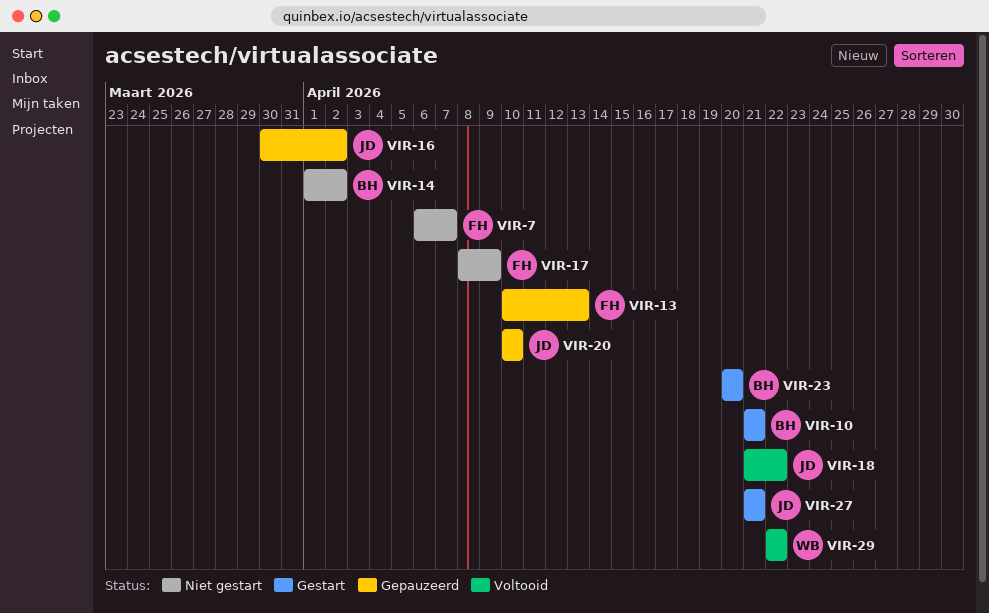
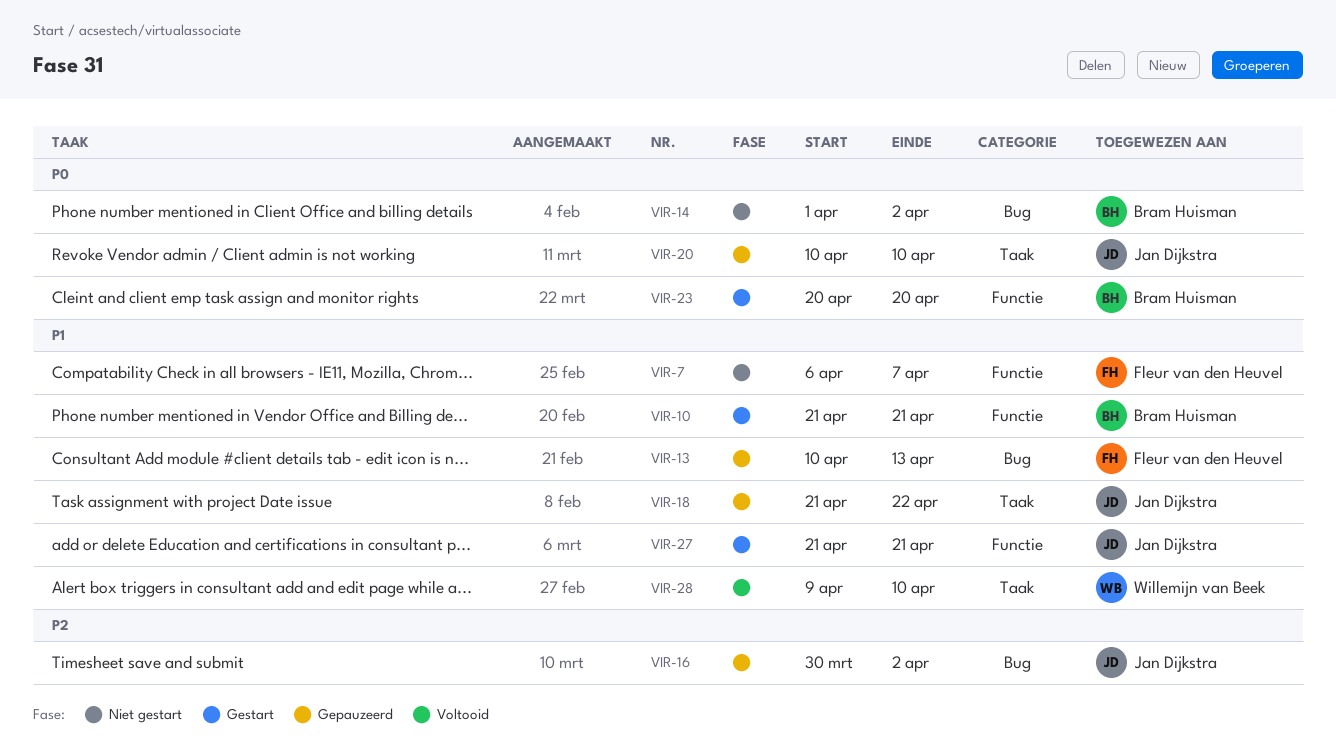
VIR-17: present -> none
VIR-18, status: Voltooid -> Gepauzeerd
VIR-28: none -> present
VIR-29: present -> none

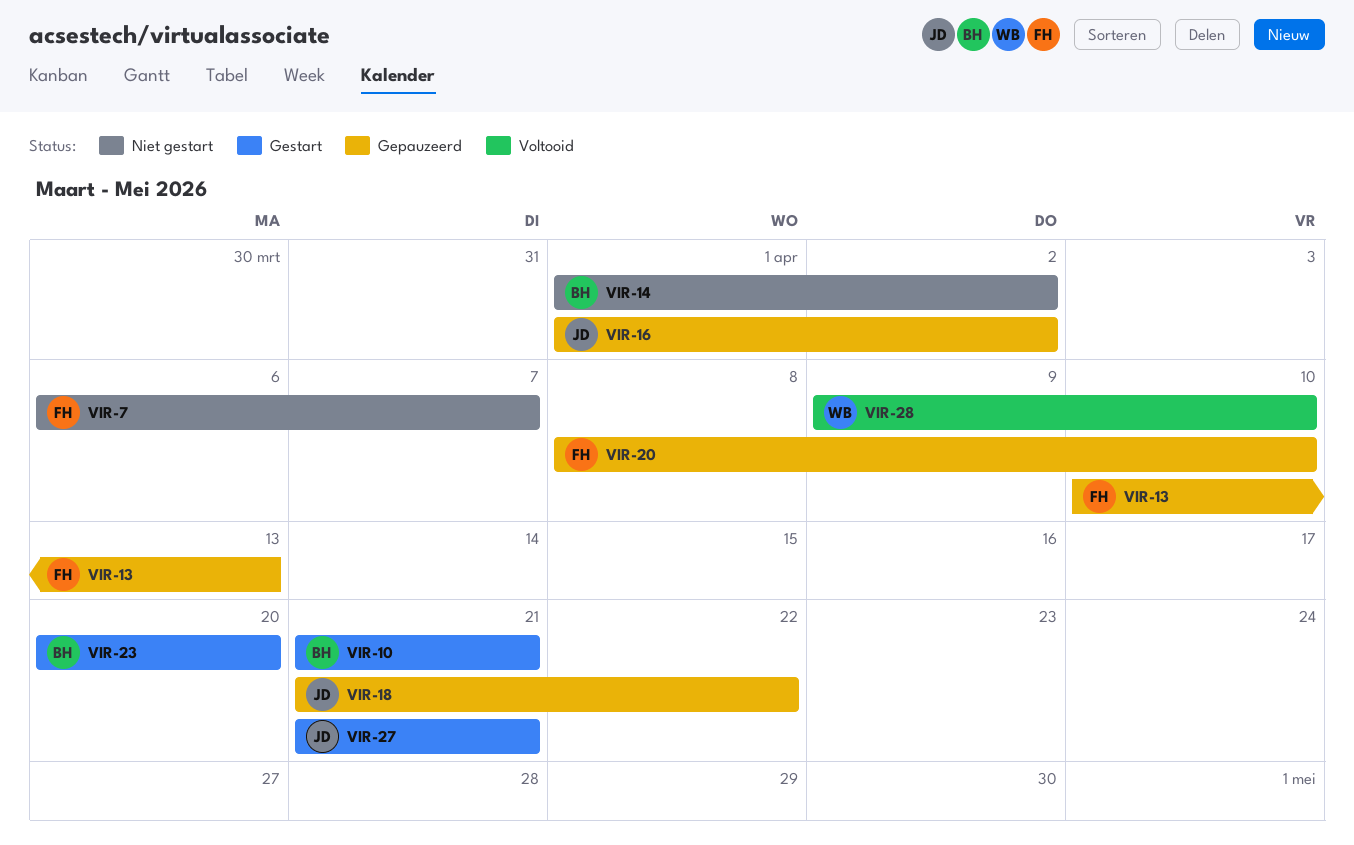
VIR-16, start: Mar 30 -> Apr 1
VIR-20, owner: Jan Dijkstra -> Fleur van den Heuvel
VIR-20, start: Apr 10 -> Apr 8

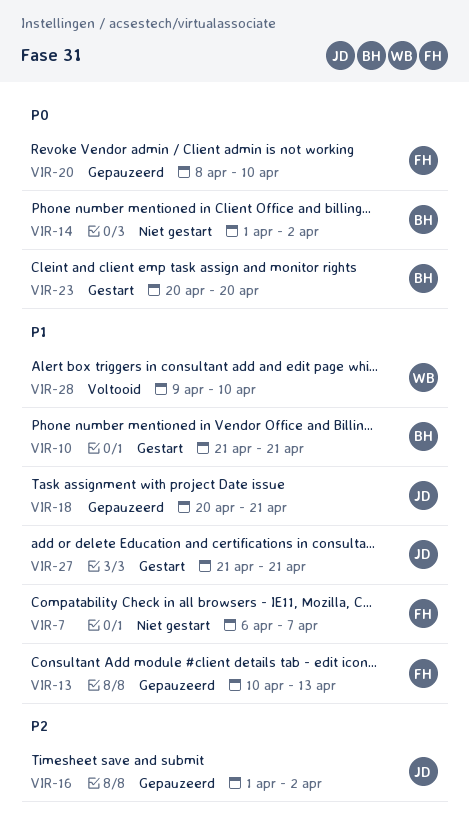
VIR-18, start: Apr 21 -> Apr 20
VIR-18, due: Apr 22 -> Apr 21

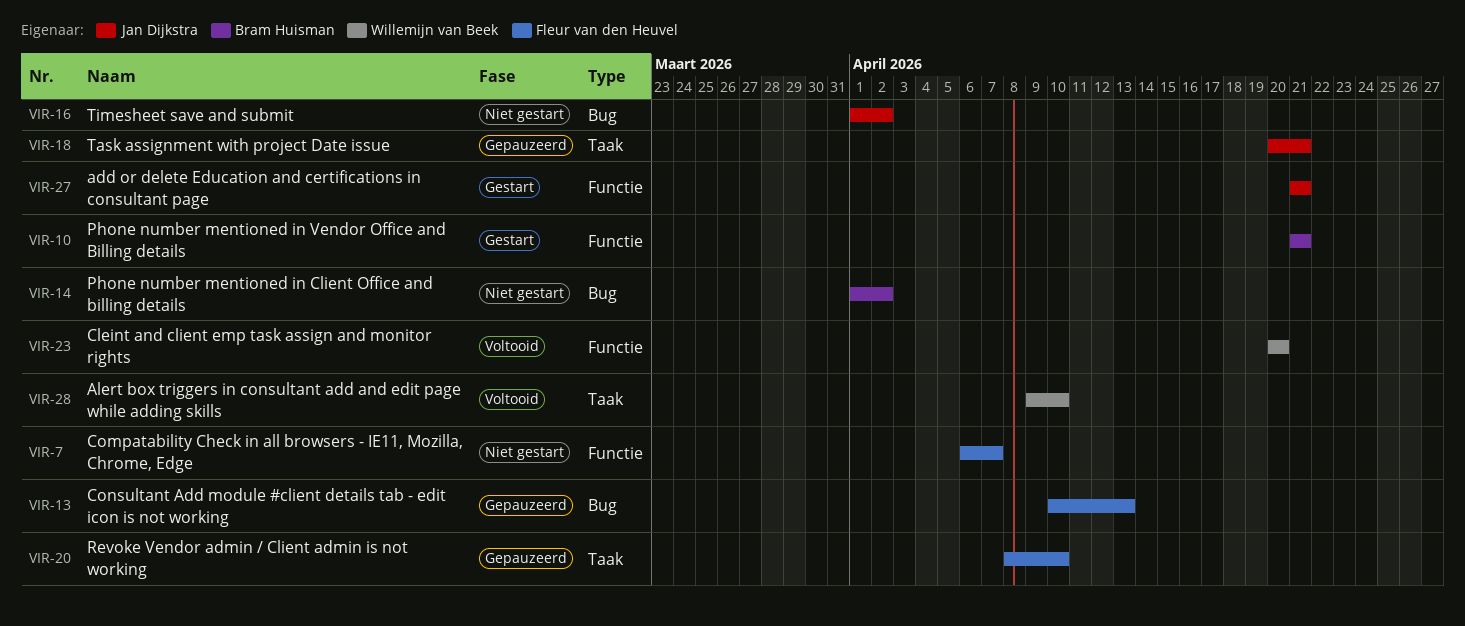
VIR-16, status: Gepauzeerd -> Niet gestart
VIR-23, status: Gestart -> Voltooid
VIR-23, owner: Bram Huisman -> Willemijn van Beek

